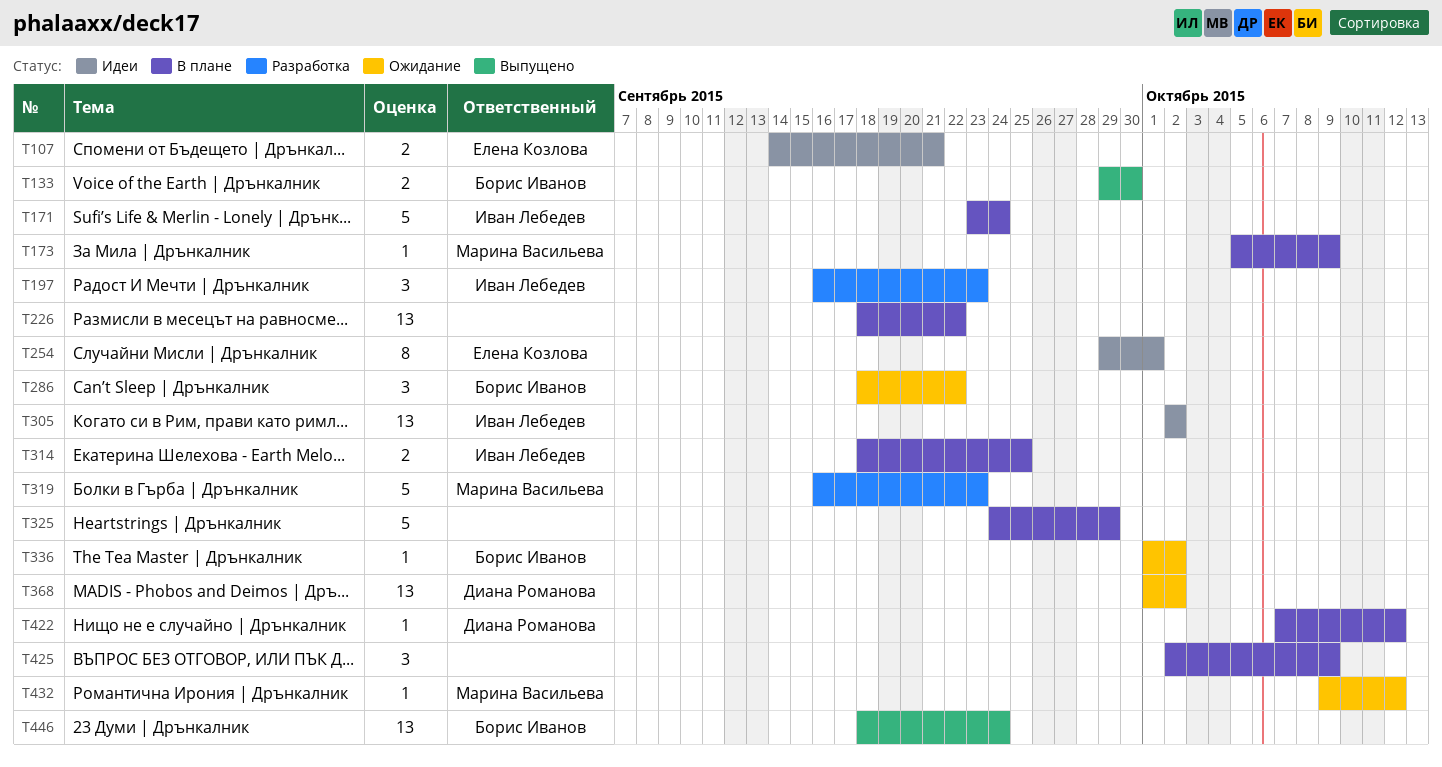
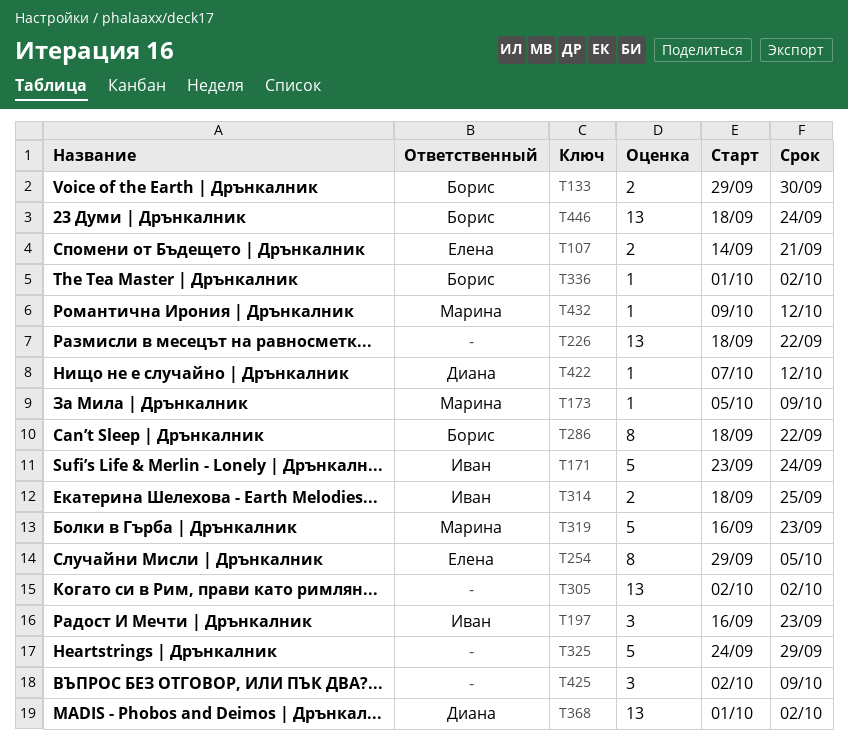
T254, due: Oct 1 -> Oct 5
T286, estimate: 3 -> 8
T305, owner: Иван Лебедев -> none

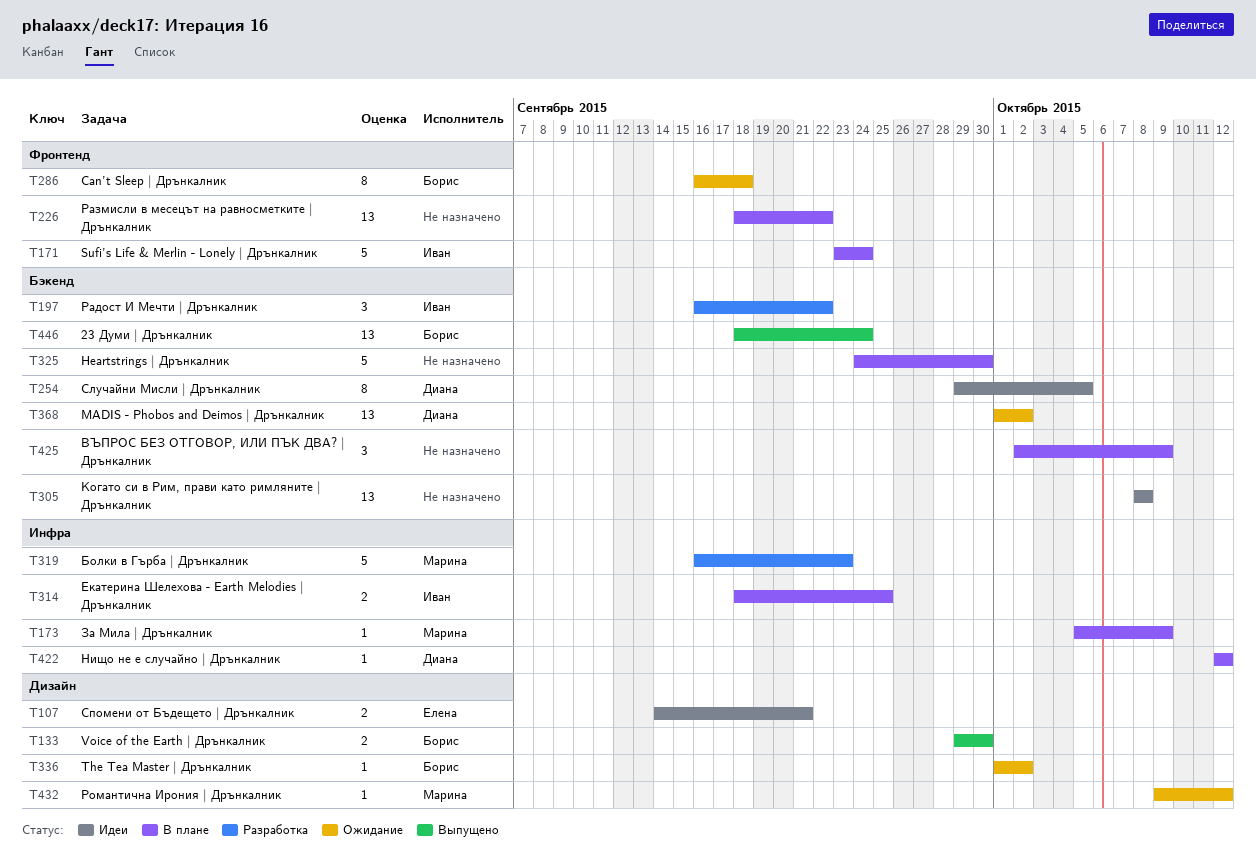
T197, due: Sep 23 -> Sep 22
T254, owner: Елена -> Диана
T286, start: Sep 18 -> Sep 16
T286, due: Sep 22 -> Sep 18
T305, start: Oct 2 -> Oct 8
T305, due: Oct 2 -> Oct 8
T325, due: Sep 29 -> Sep 30
T422, start: Oct 7 -> Oct 12

